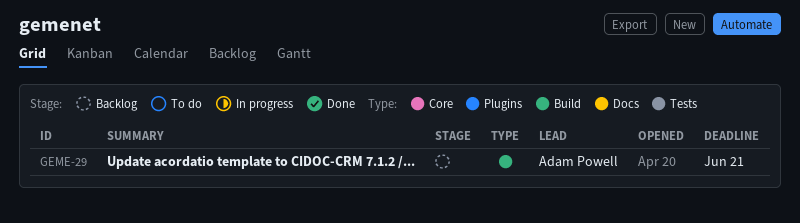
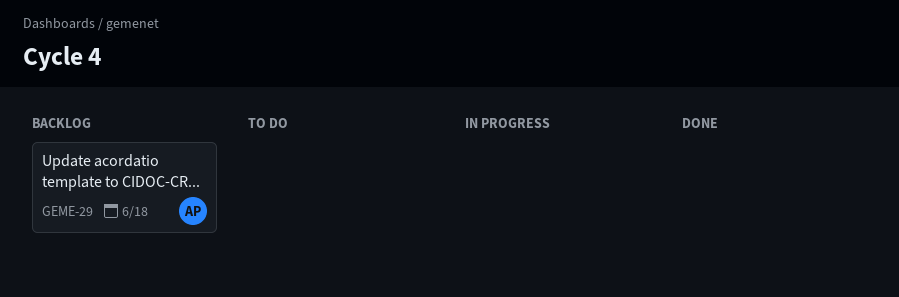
GEME-29, due: Jun 21 -> Jun 18

